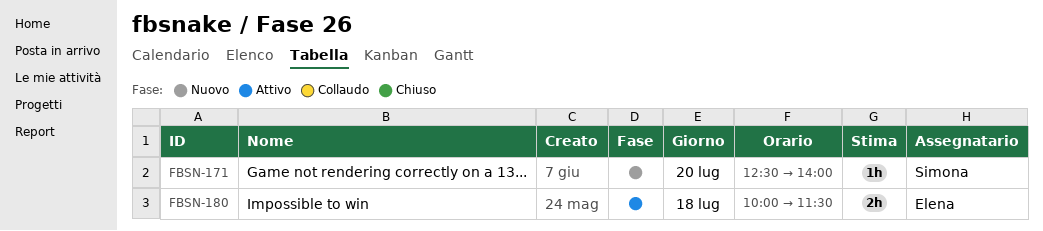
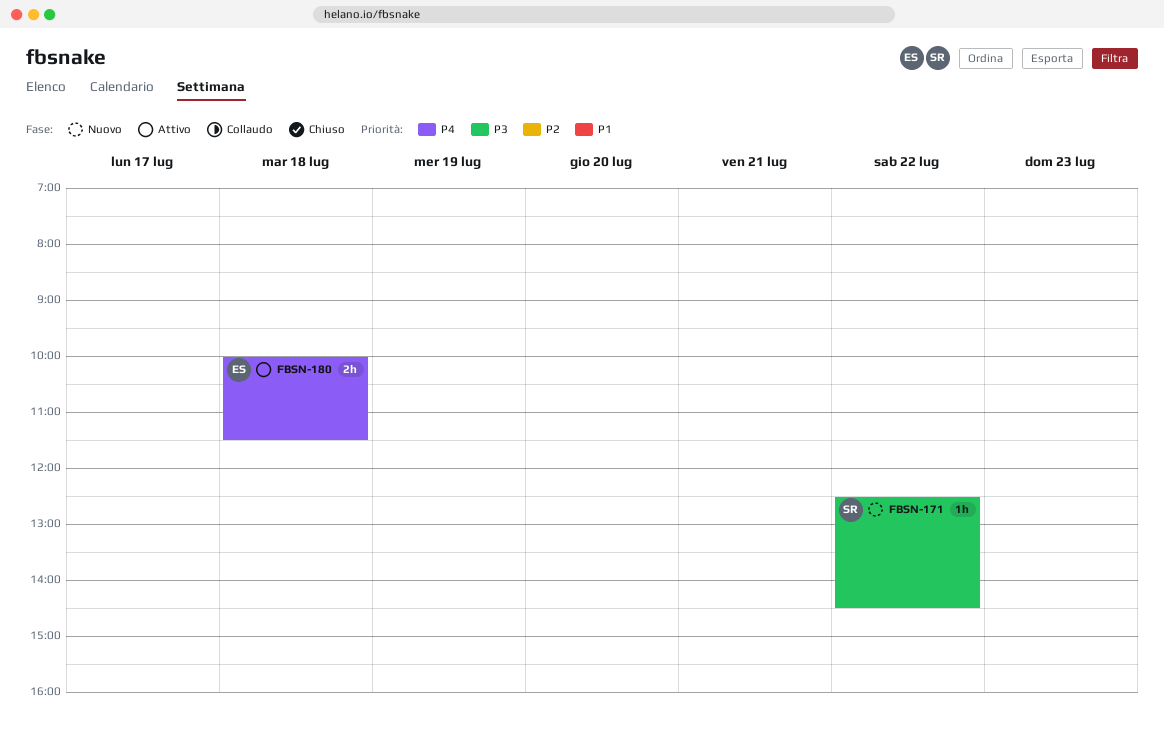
FBSN-171, day: Jul 20 -> Jul 22
FBSN-171, ends: 14:00 -> 14:30

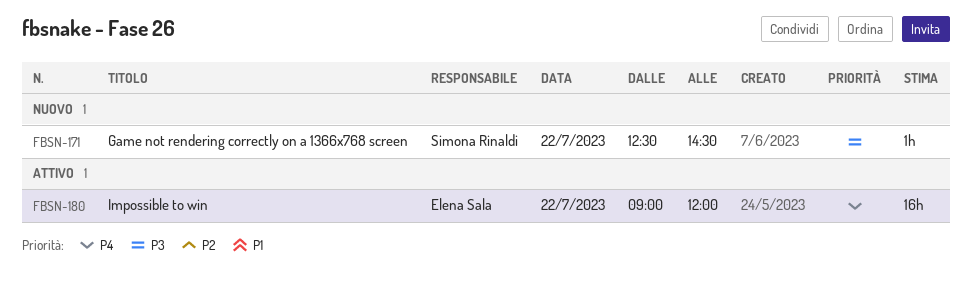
FBSN-180, estimate: 2h -> 16h
FBSN-180, day: Jul 18 -> Jul 22
FBSN-180, begins: 10:00 -> 09:00
FBSN-180, ends: 11:30 -> 12:00

